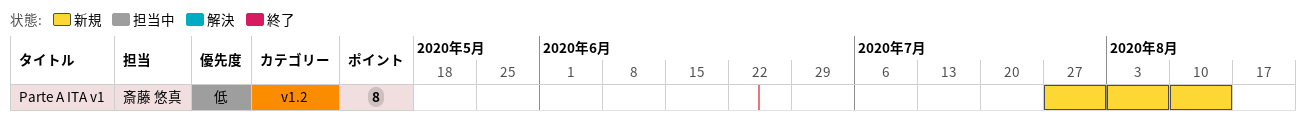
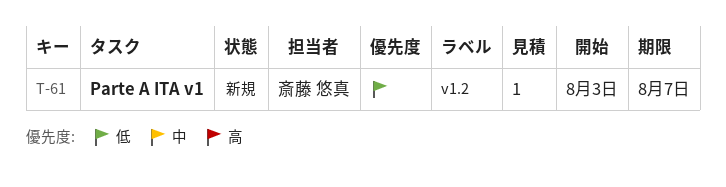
Parte A ITA v1, estimate: 8 -> 1
Parte A ITA v1, start: Jul 27 -> Aug 3
Parte A ITA v1, due: Aug 14 -> Aug 7

